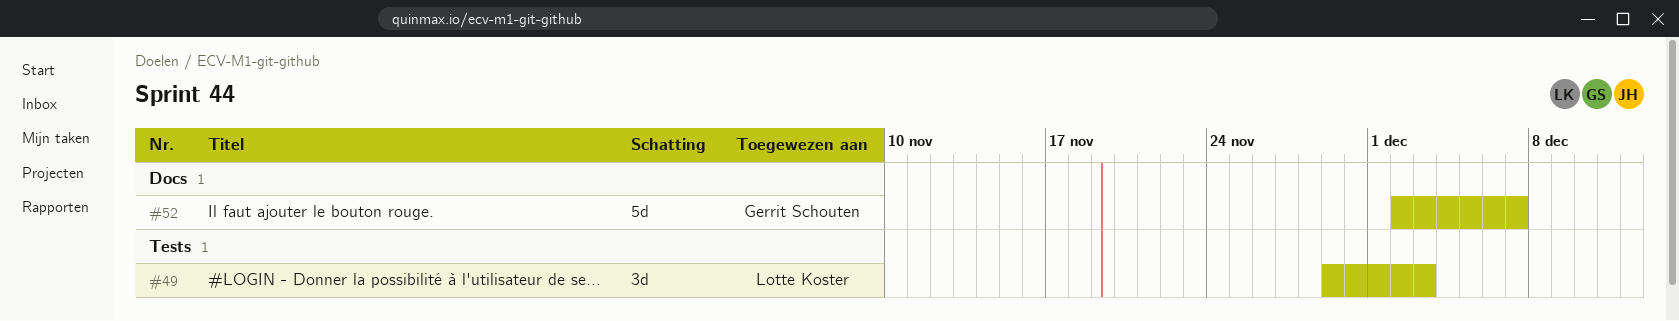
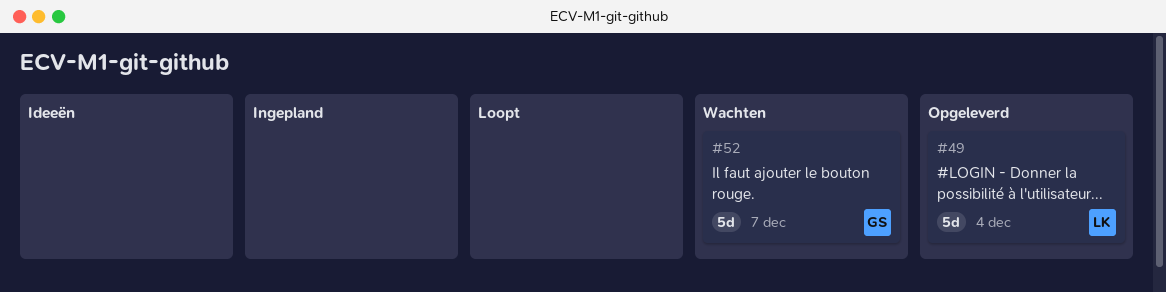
#49, estimate: 3d -> 5d
#49, due: Dec 3 -> Dec 4

